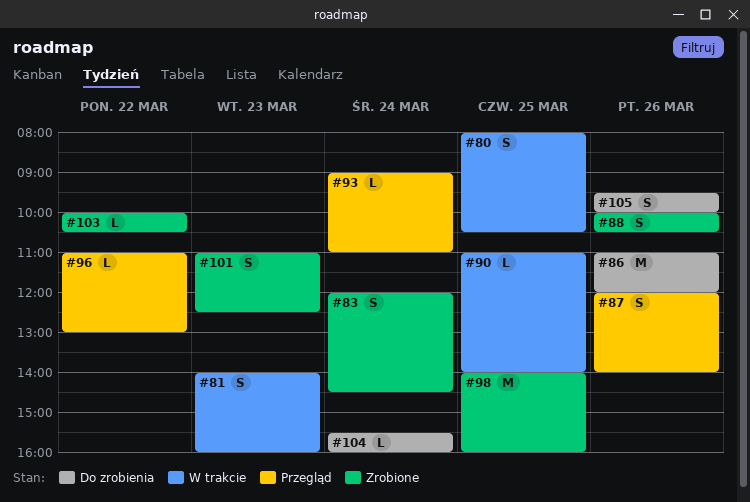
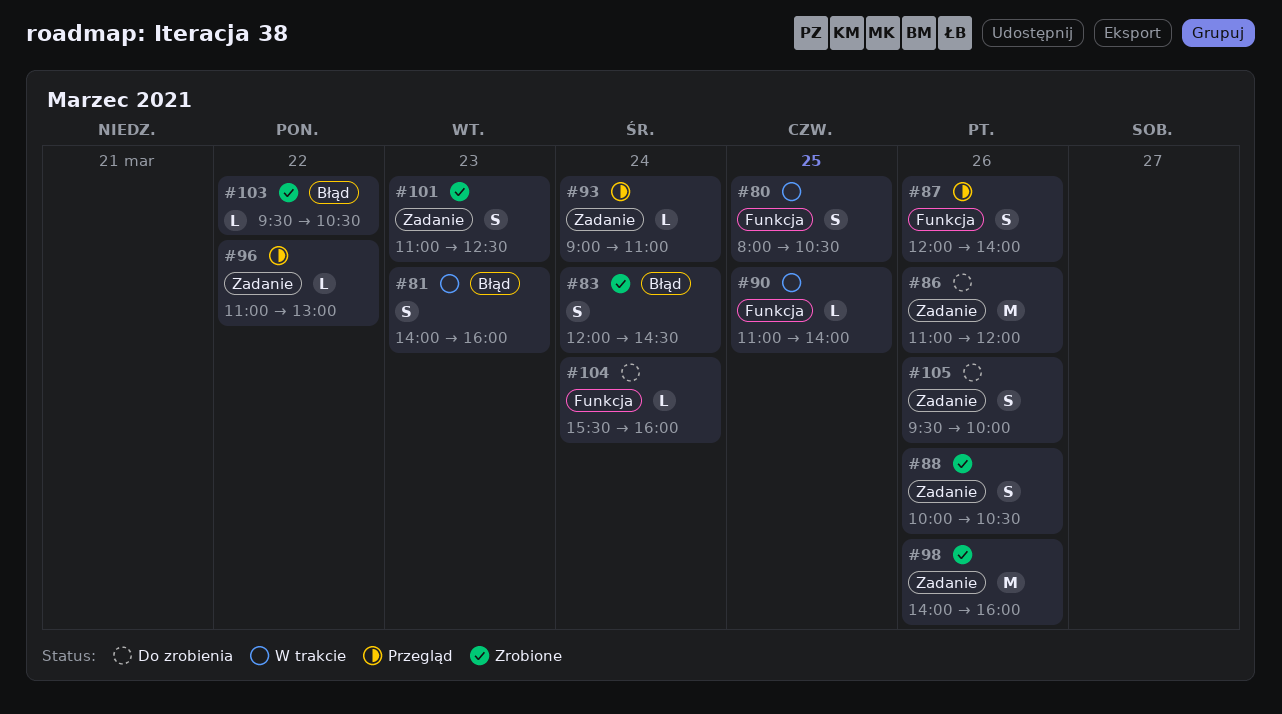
#98, day: Mar 25 -> Mar 26
#103, begins: 10:00 -> 09:30

